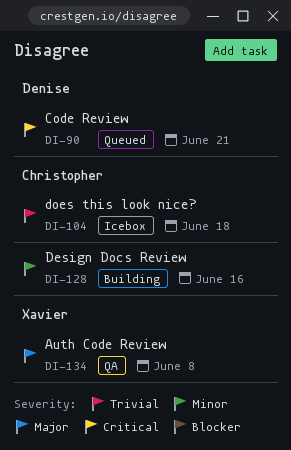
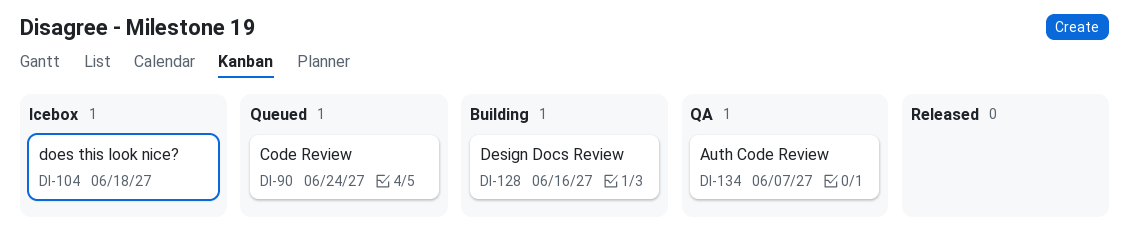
DI-90, due: Jun 21 -> Jun 24
DI-134, due: Jun 8 -> Jun 7

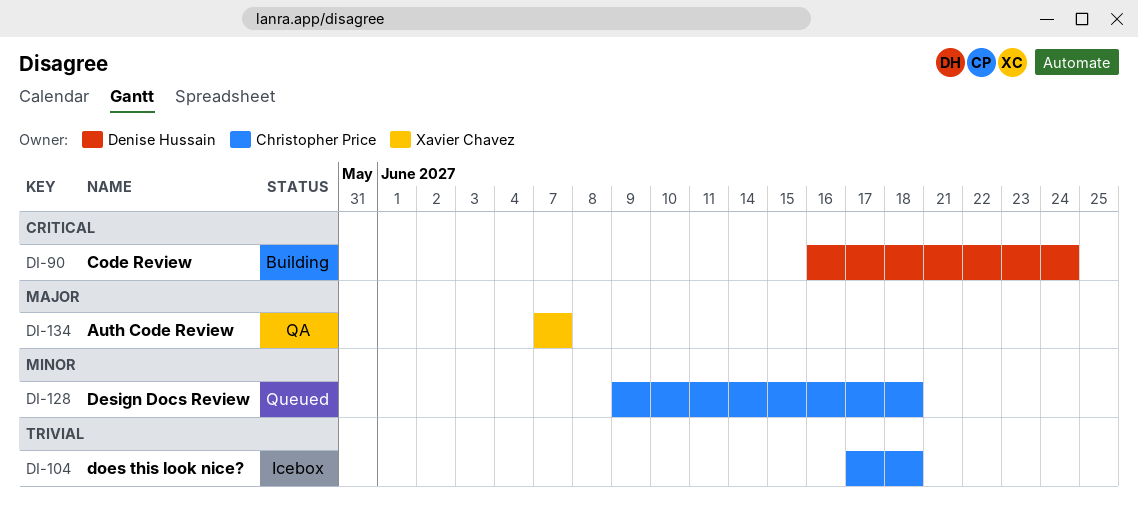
DI-90, status: Queued -> Building
DI-128, status: Building -> Queued
DI-128, due: Jun 16 -> Jun 18

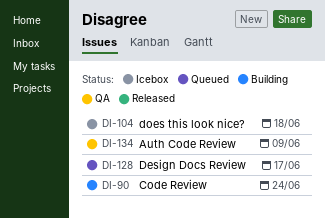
DI-128, due: Jun 18 -> Jun 17
DI-134, due: Jun 7 -> Jun 9

